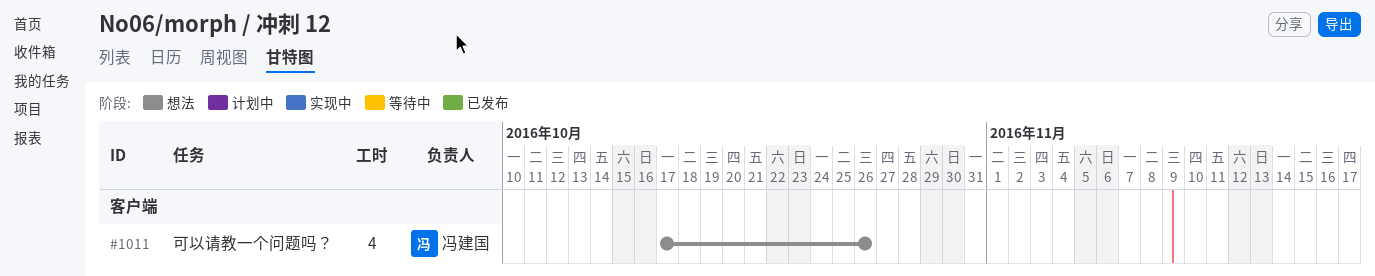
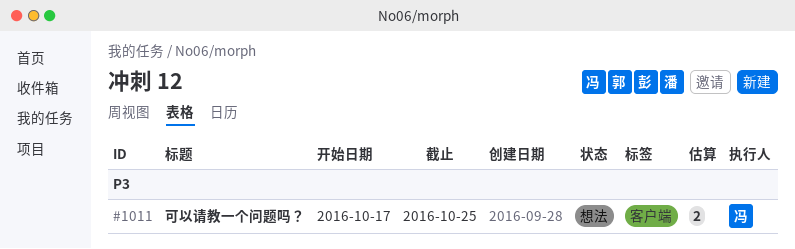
#1011, estimate: 4 -> 2
#1011, due: Oct 26 -> Oct 25

